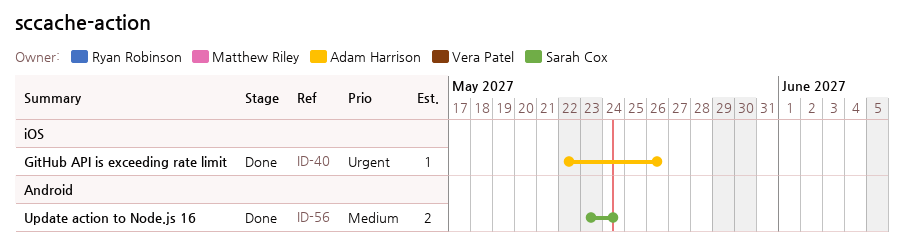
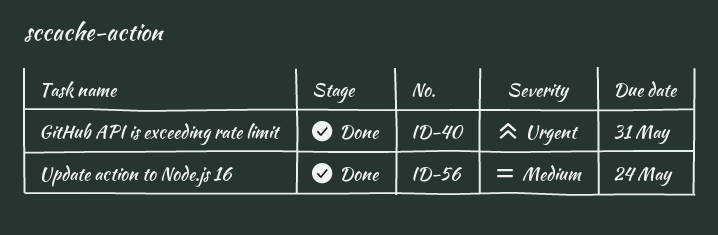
ID-40, due: May 26 -> May 31

